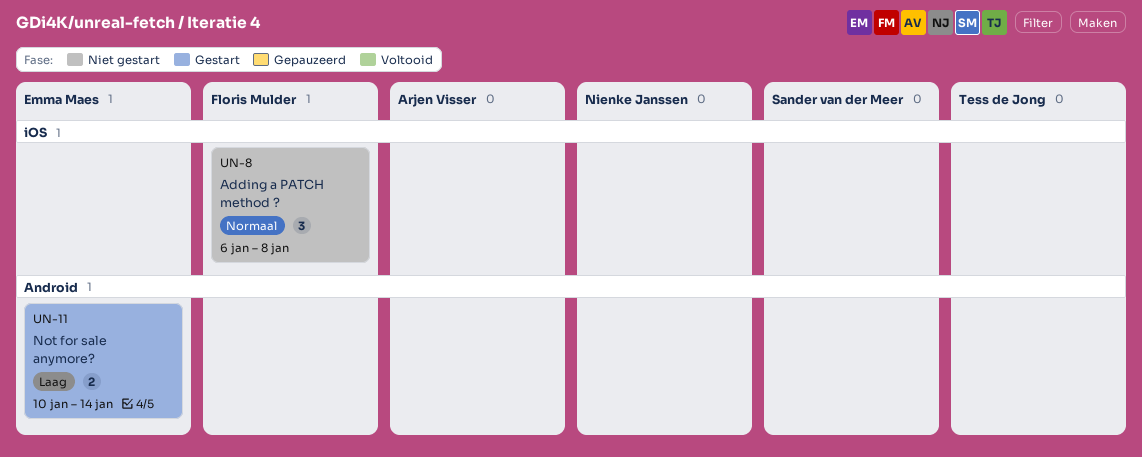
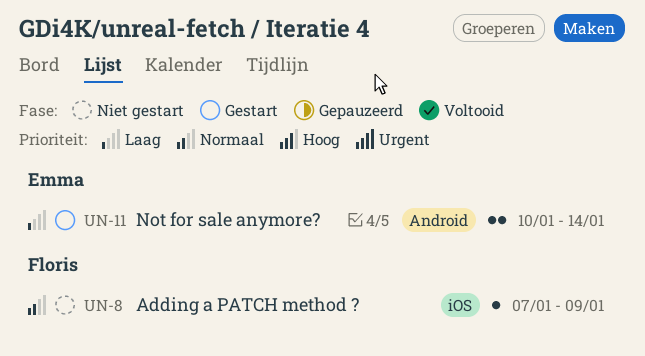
UN-8, estimate: 3 -> 1
UN-8, start: Jan 6 -> Jan 7
UN-8, due: Jan 8 -> Jan 9

